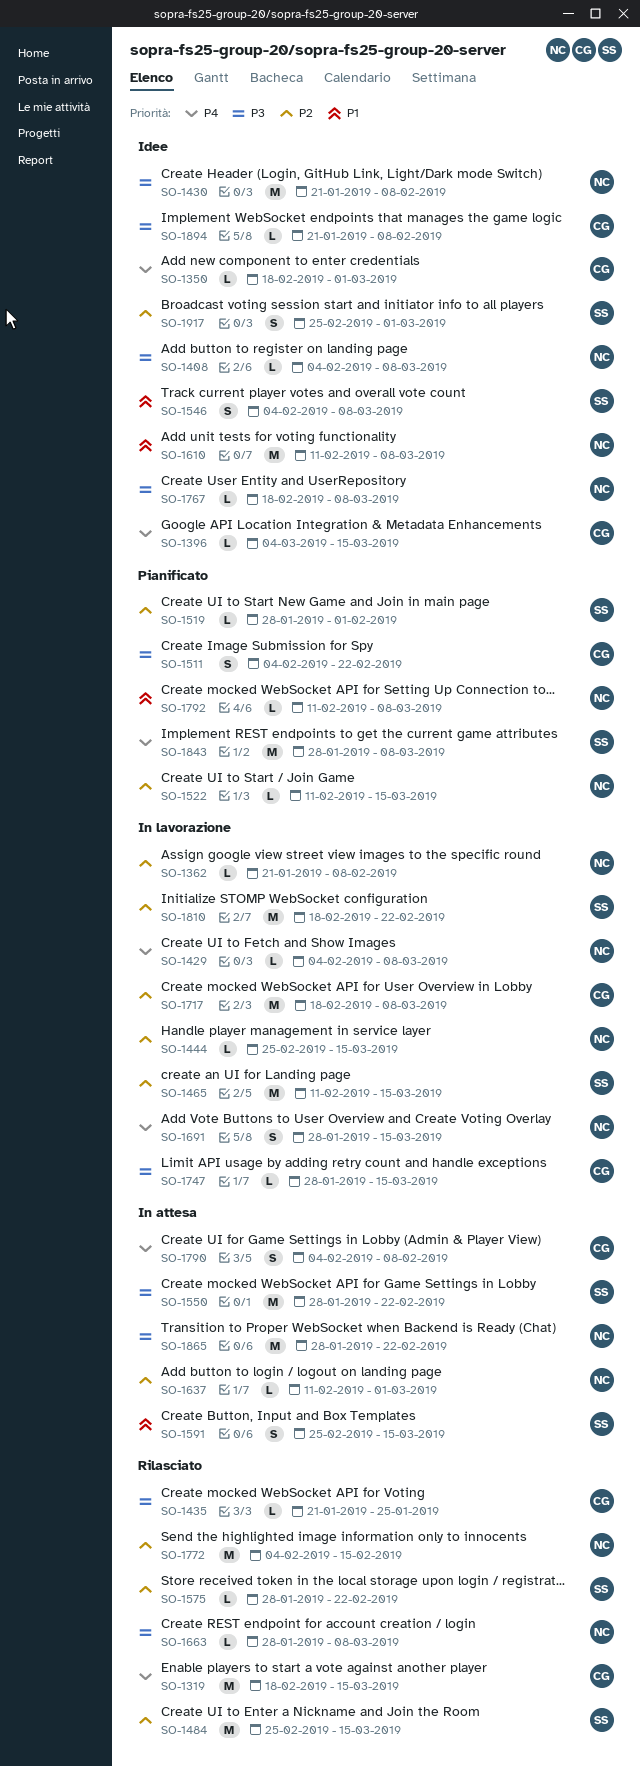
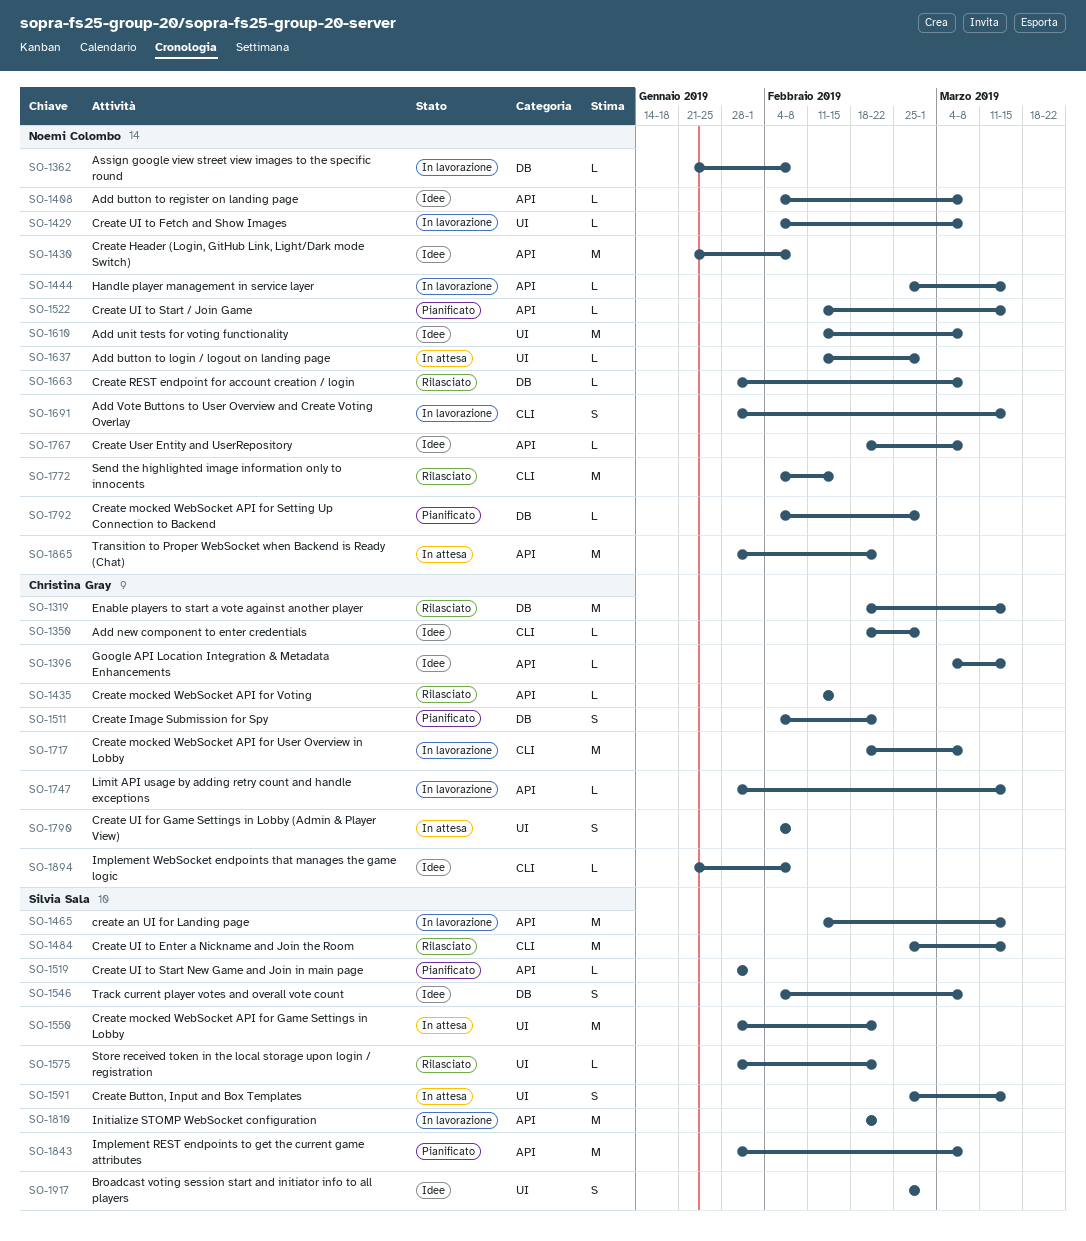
SO-1435, start: Jan 21 -> Feb 11
SO-1435, due: Jan 25 -> Feb 15
SO-1792, start: Feb 11 -> Feb 4
SO-1792, due: Mar 8 -> Mar 1

